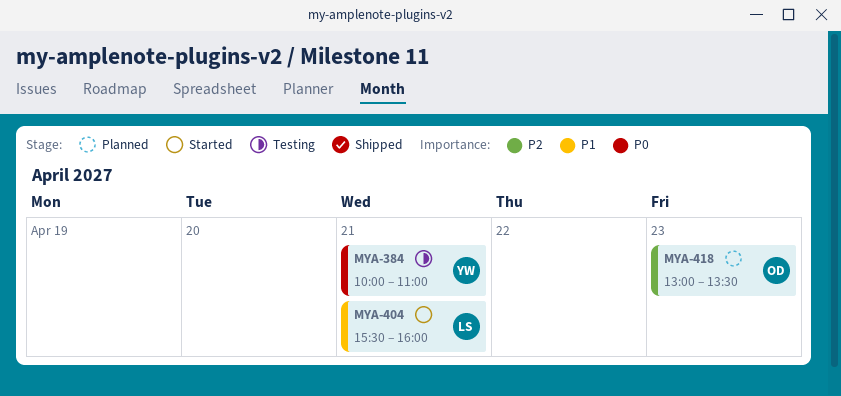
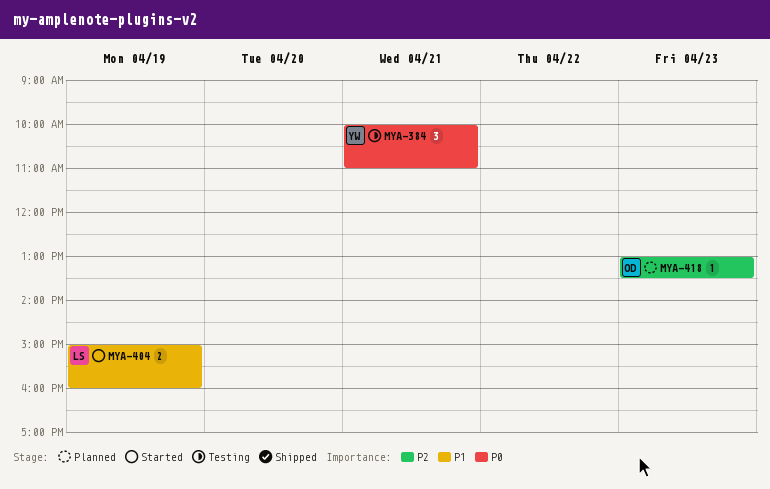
MYA-404, day: Apr 21 -> Apr 19
MYA-404, begins: 15:30 -> 15:00

